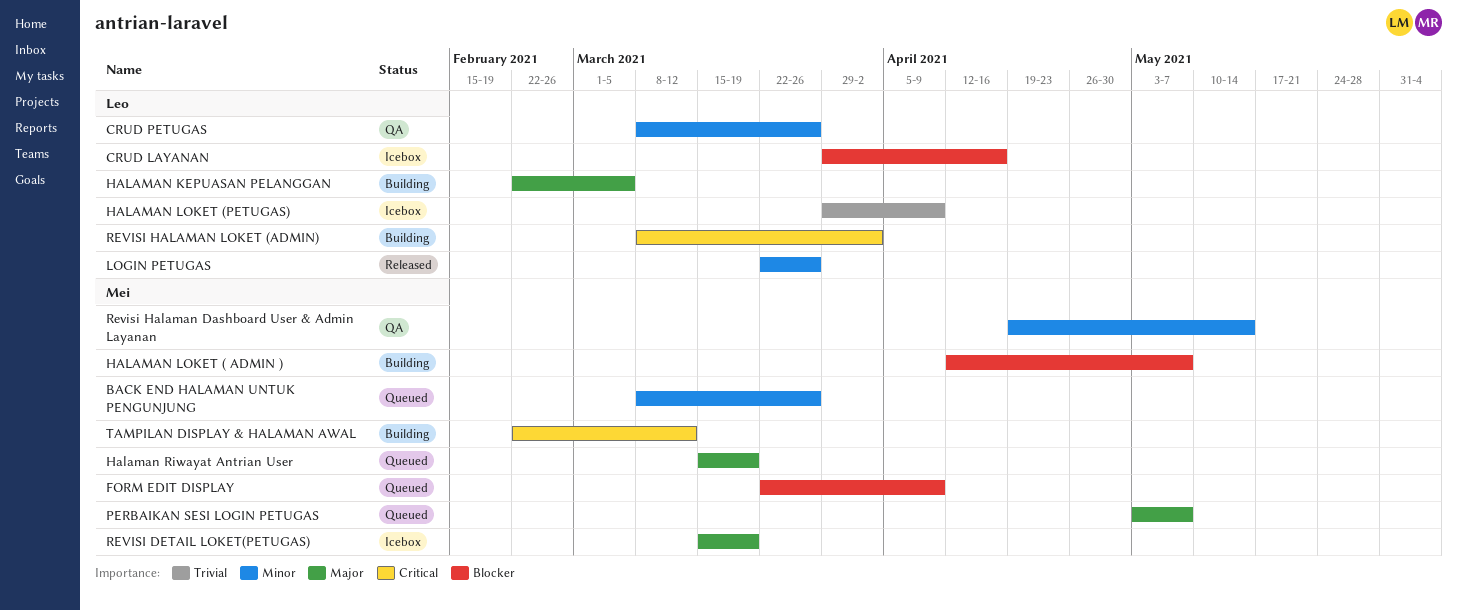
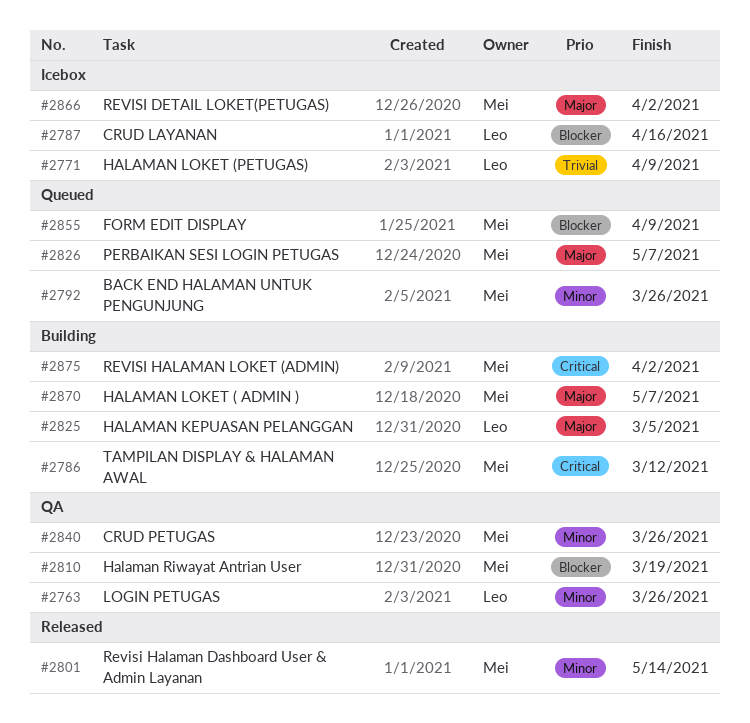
CRUD PETUGAS, owner: Leo -> Mei
HALAMAN LOKET ( ADMIN ), priority: Blocker -> Major
Halaman Riwayat Antrian User, status: Queued -> QA
Halaman Riwayat Antrian User, priority: Major -> Blocker
LOGIN PETUGAS, status: Released -> QA
REVISI DETAIL LOKET(PETUGAS), due: Mar 19 -> Apr 2
Revisi Halaman Dashboard User & Admin Layanan, status: QA -> Released
REVISI HALAMAN LOKET (ADMIN), owner: Leo -> Mei

